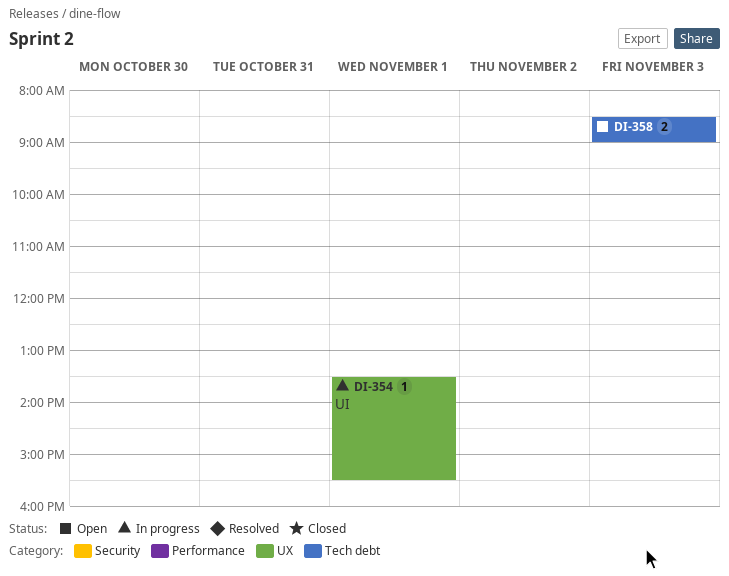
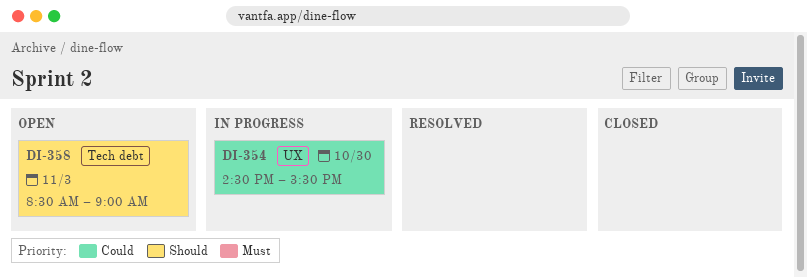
DI-354, day: Nov 1 -> Oct 30
DI-354, begins: 13:30 -> 14:30

